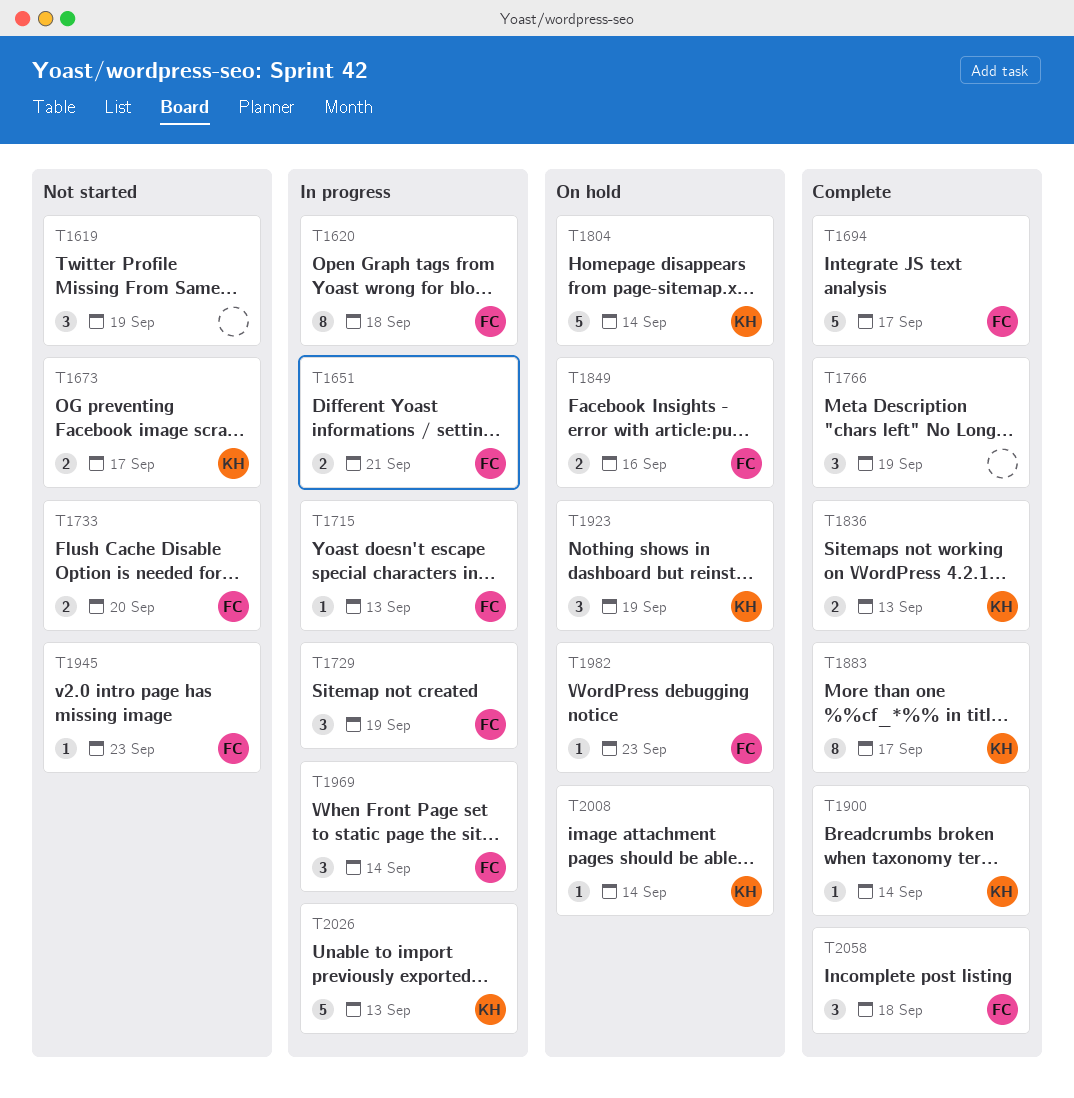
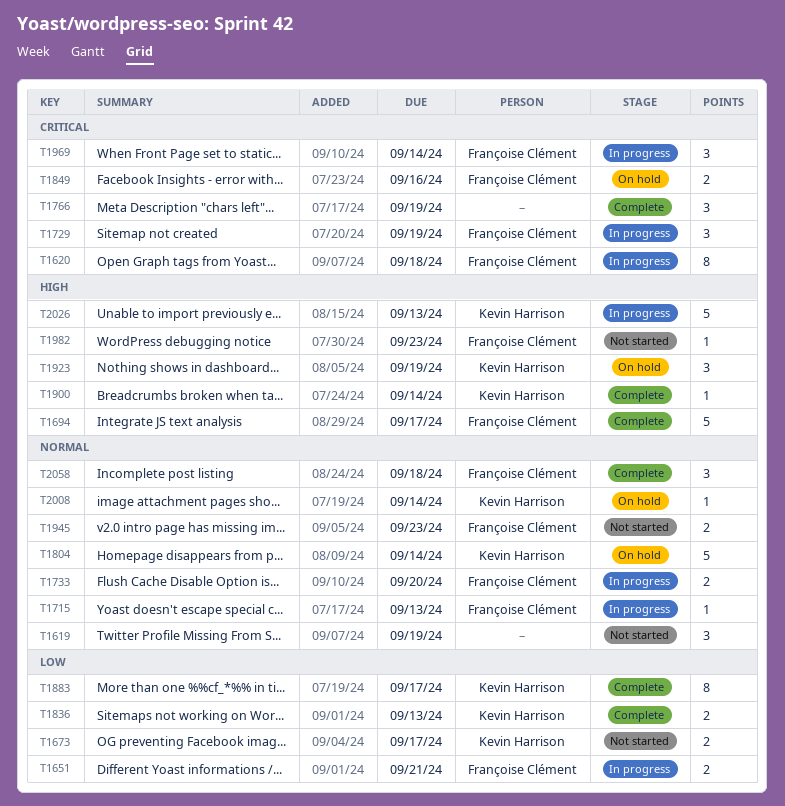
T1733, status: Not started -> In progress
T1945, estimate: 1 -> 2
T1982, status: On hold -> Not started

